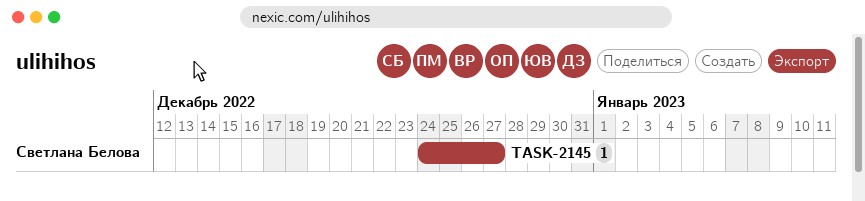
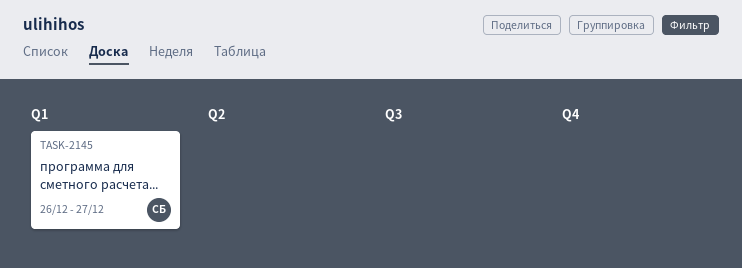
TASK-2145, start: Dec 24 -> Dec 26

